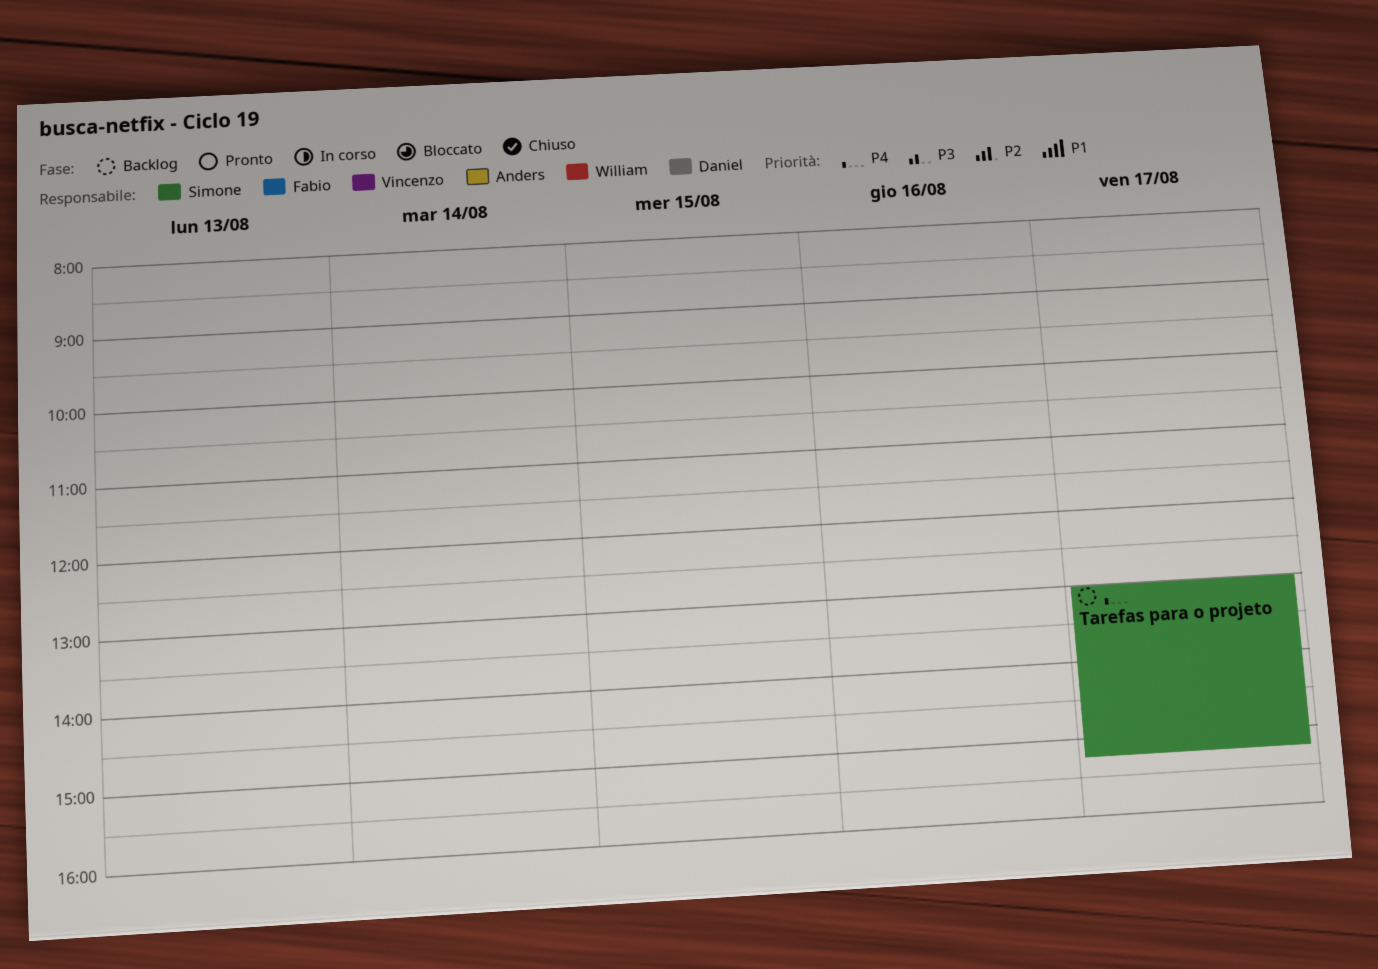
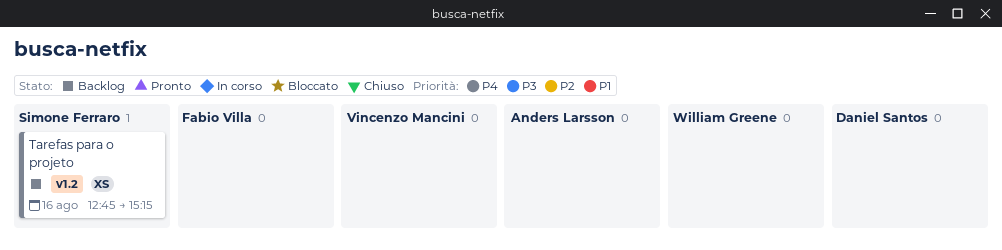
Tarefas para o projeto, day: Aug 17 -> Aug 16
Tarefas para o projeto, begins: 13:00 -> 12:45

